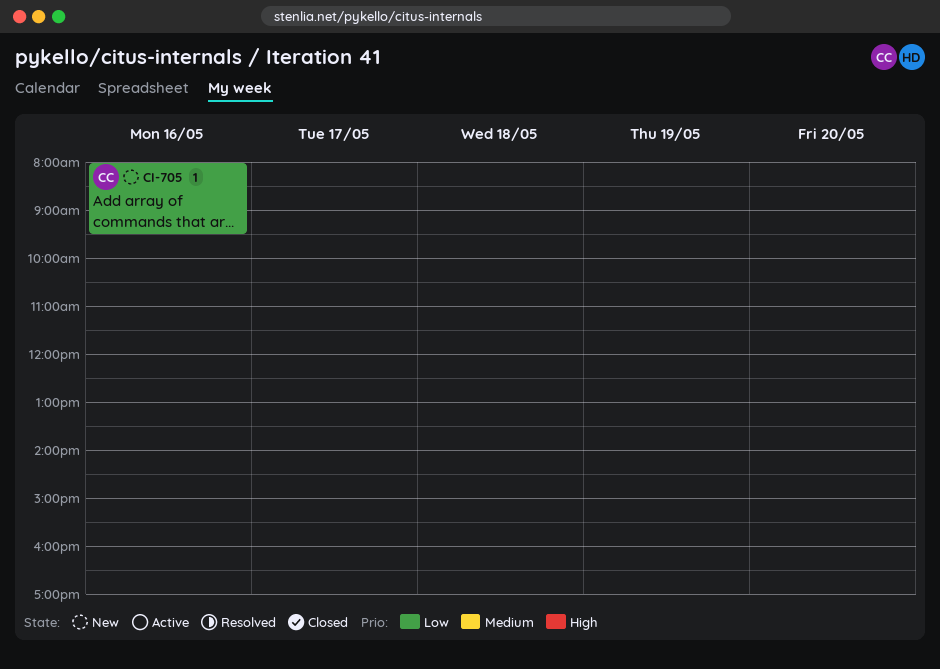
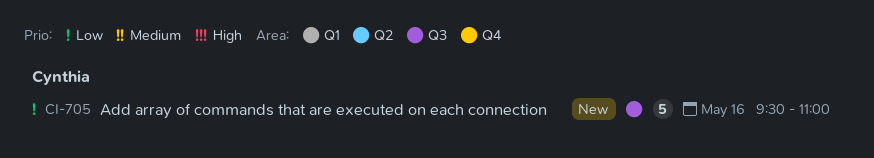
CI-705, estimate: 1 -> 5
CI-705, begins: 08:00 -> 09:30
CI-705, ends: 09:30 -> 11:00

